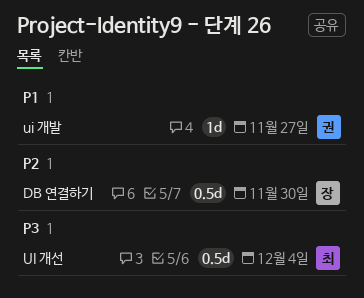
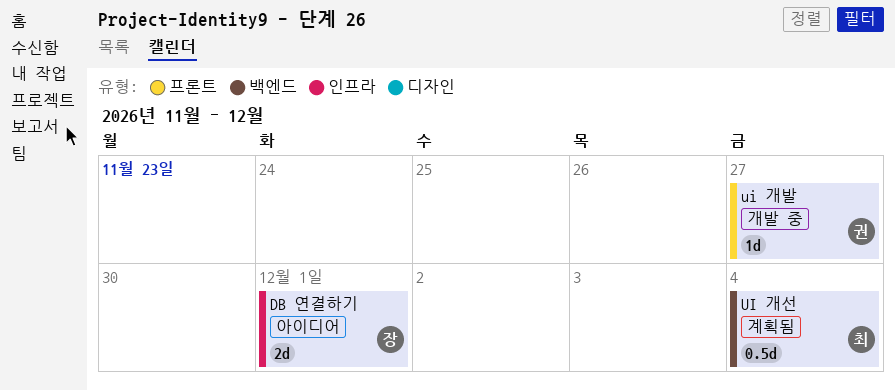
DB 연결하기, estimate: 0.5d -> 2d
DB 연결하기, due: Nov 30 -> Dec 1

